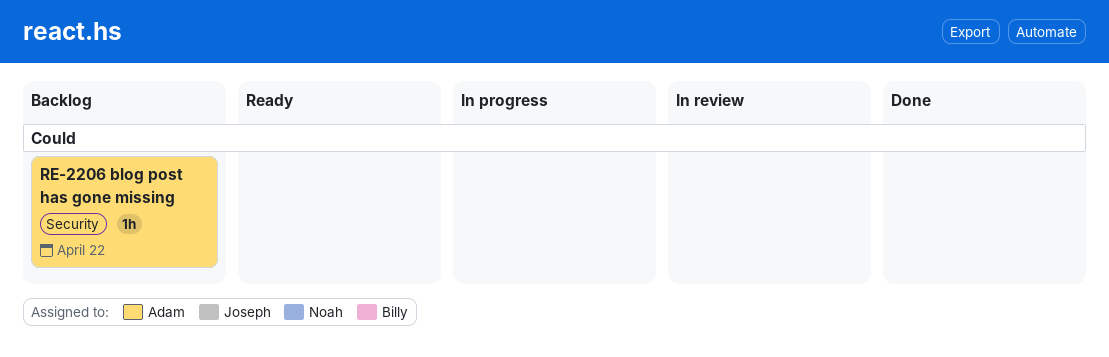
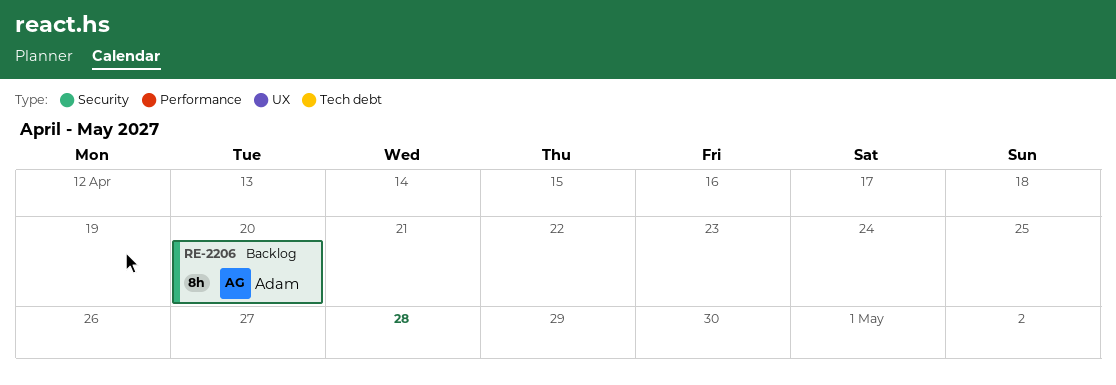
RE-2206, estimate: 1h -> 8h
RE-2206, due: Apr 22 -> Apr 20

